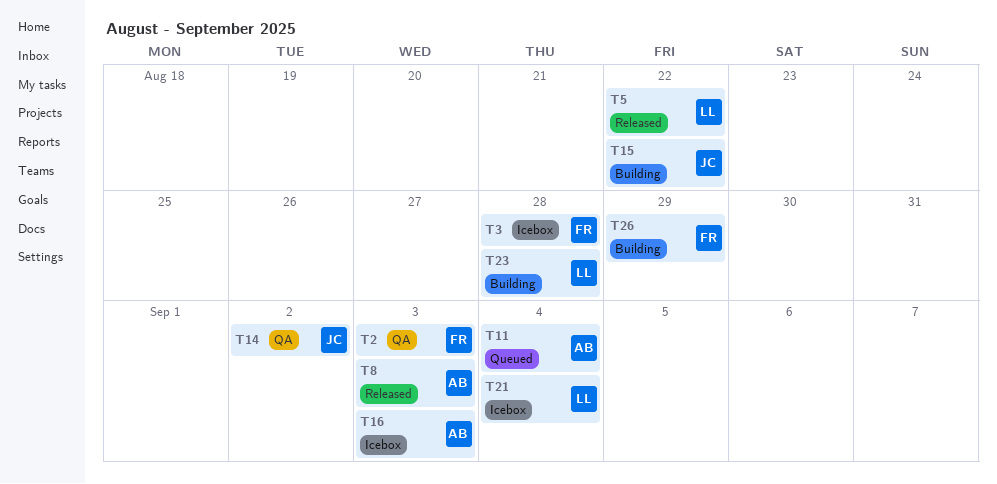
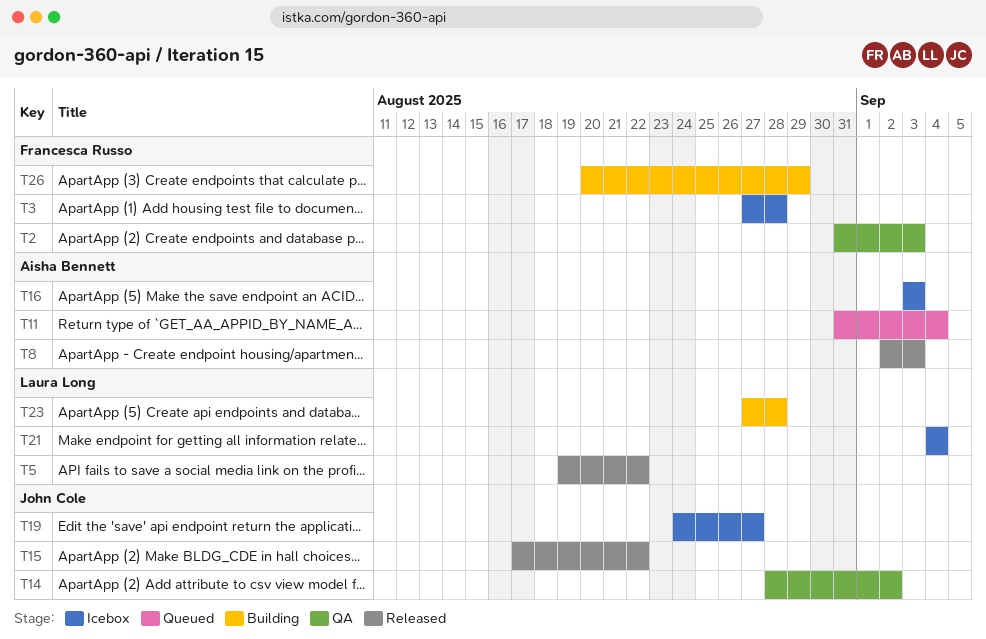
T15, status: Building -> Released
T19: none -> present

